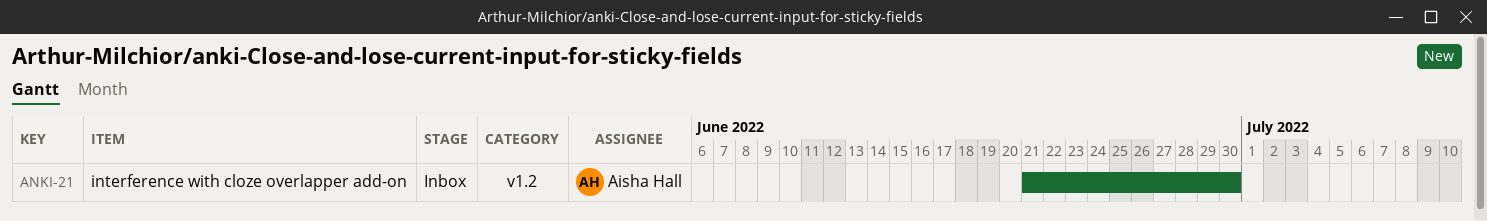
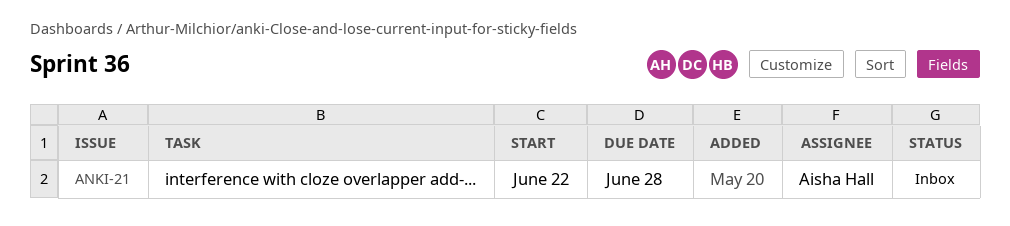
ANKI-21, start: Jun 21 -> Jun 22
ANKI-21, due: Jun 30 -> Jun 28

